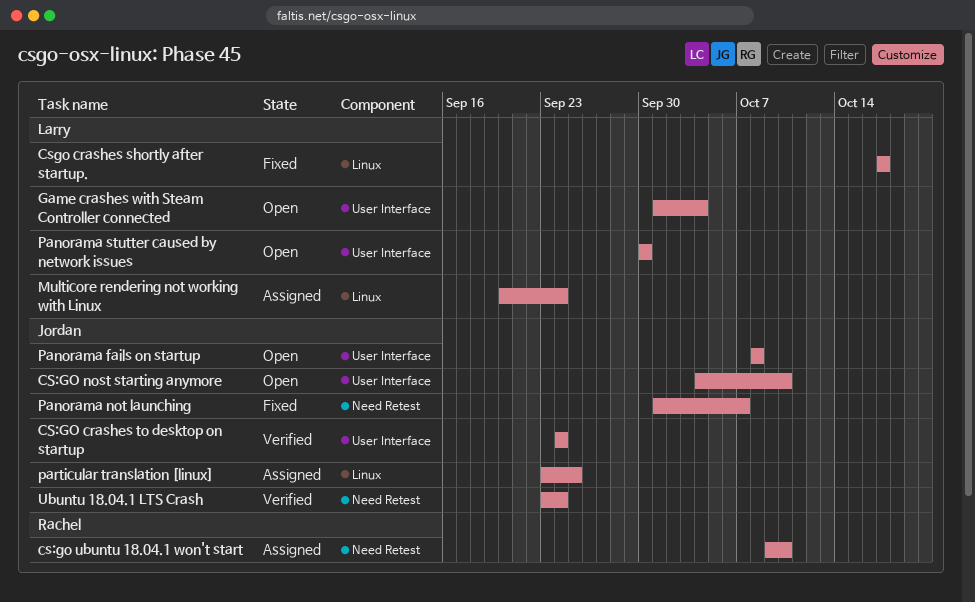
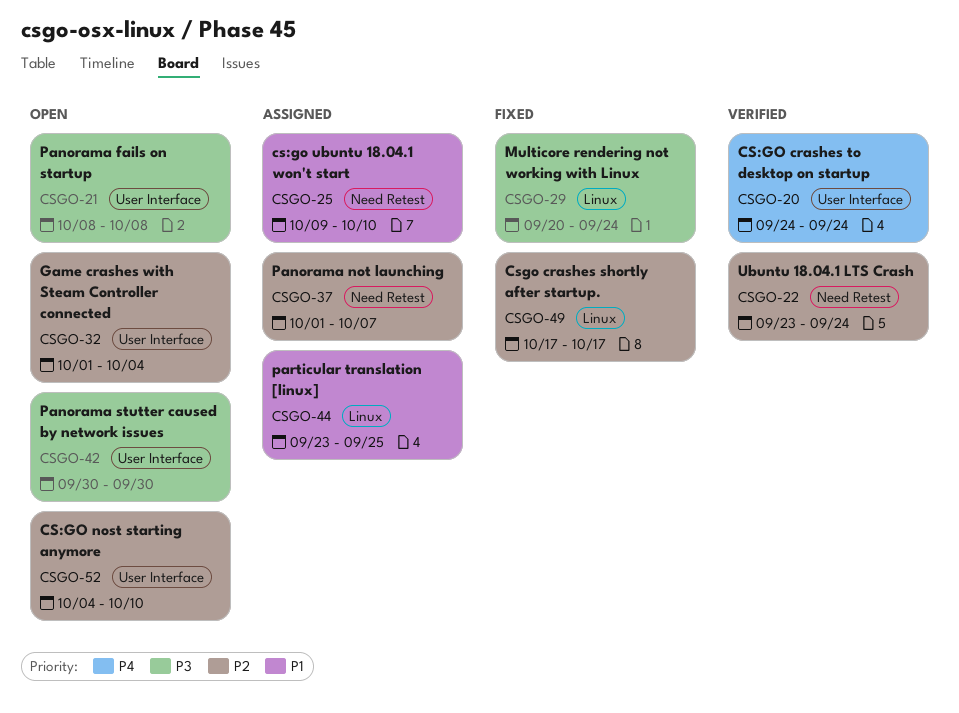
Multicore rendering not working with Linux, status: Assigned -> Fixed
Panorama not launching, status: Fixed -> Assigned

